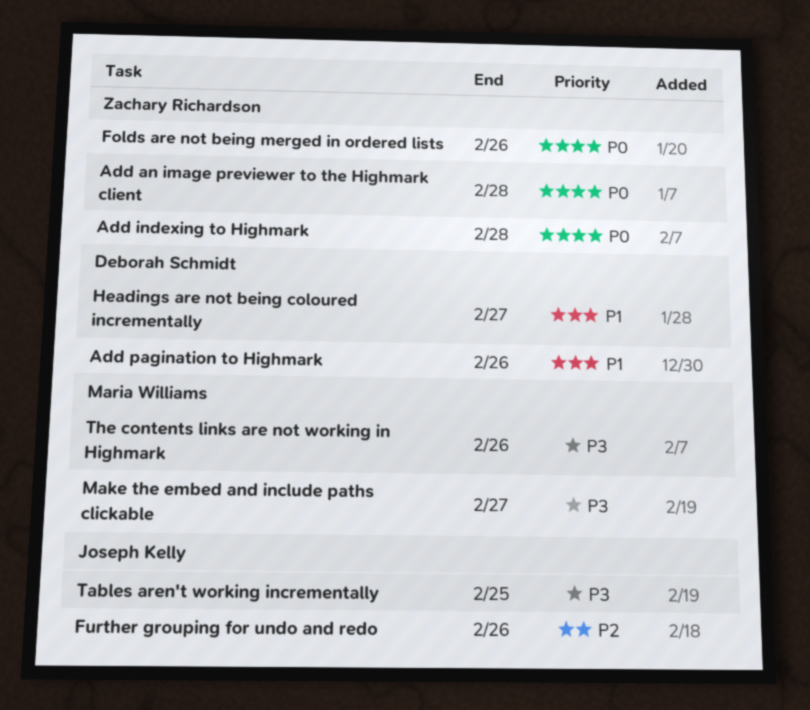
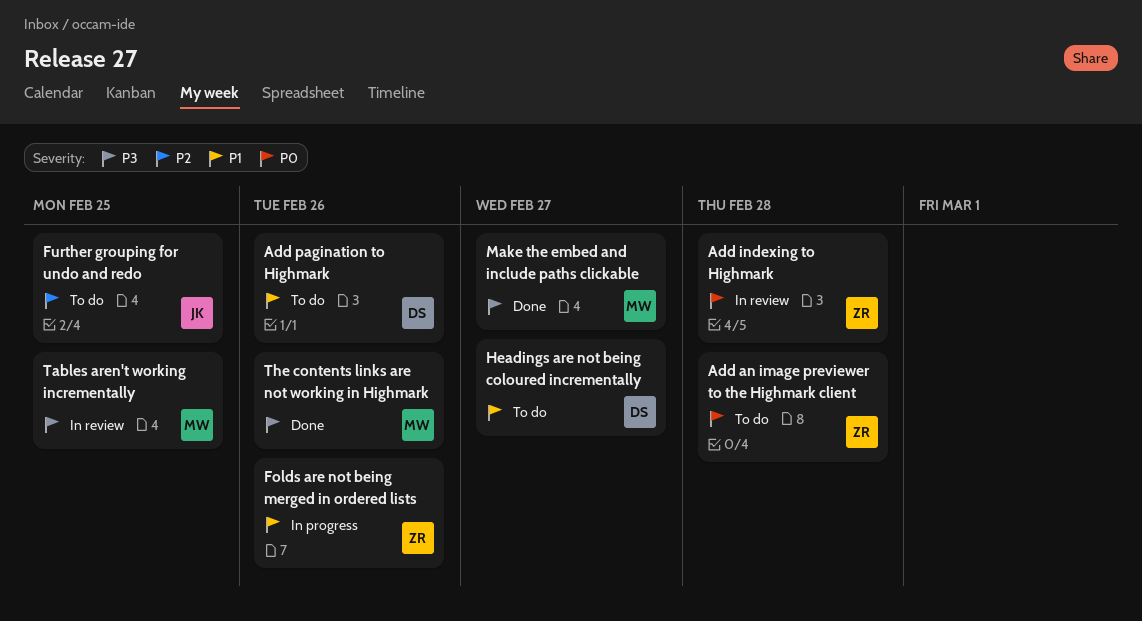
Folds are not being merged in ordered lists, priority: P0 -> P1
Further grouping for undo and redo, due: Feb 26 -> Feb 25
Tables aren't working incrementally, owner: Joseph Kelly -> Maria Williams

